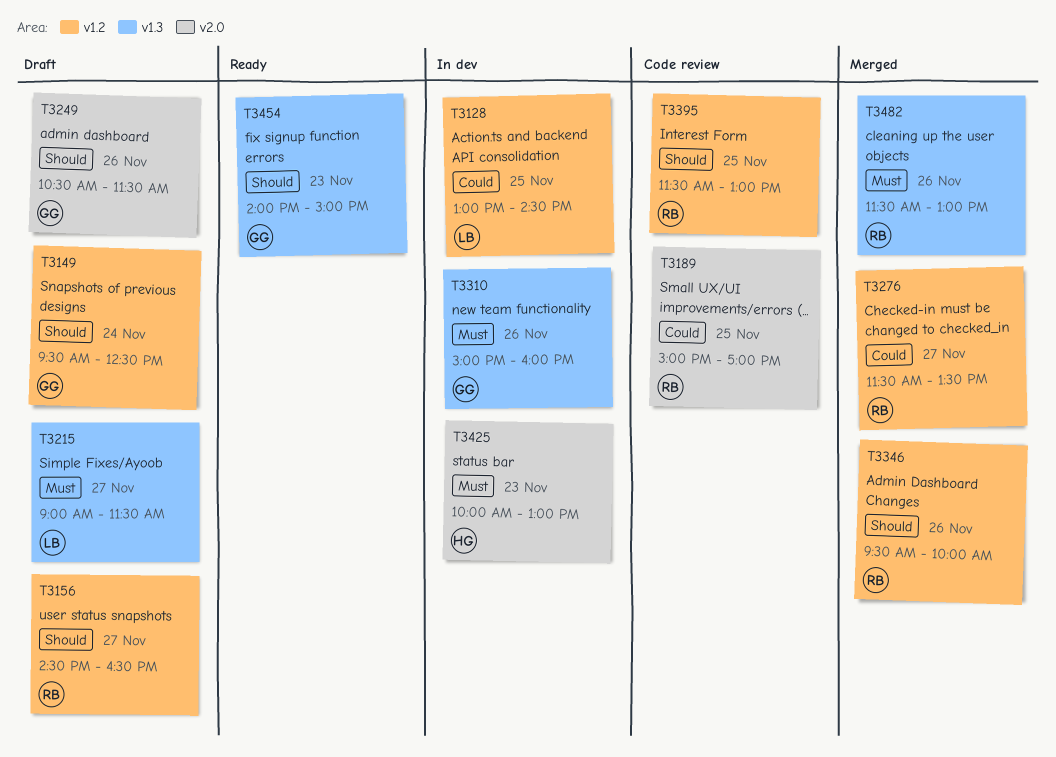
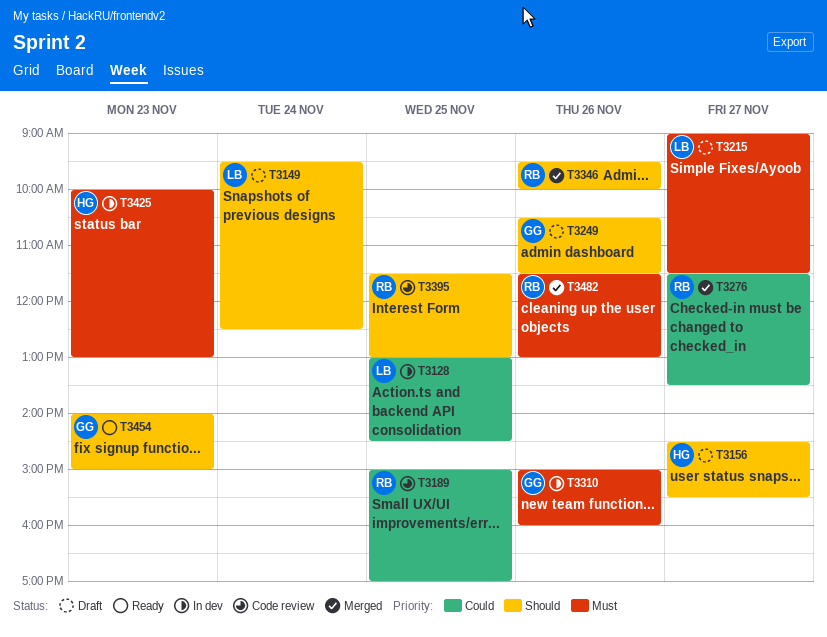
T3149, owner: GG -> LB
T3156, owner: RB -> HG
T3156, ends: 16:30 -> 15:30

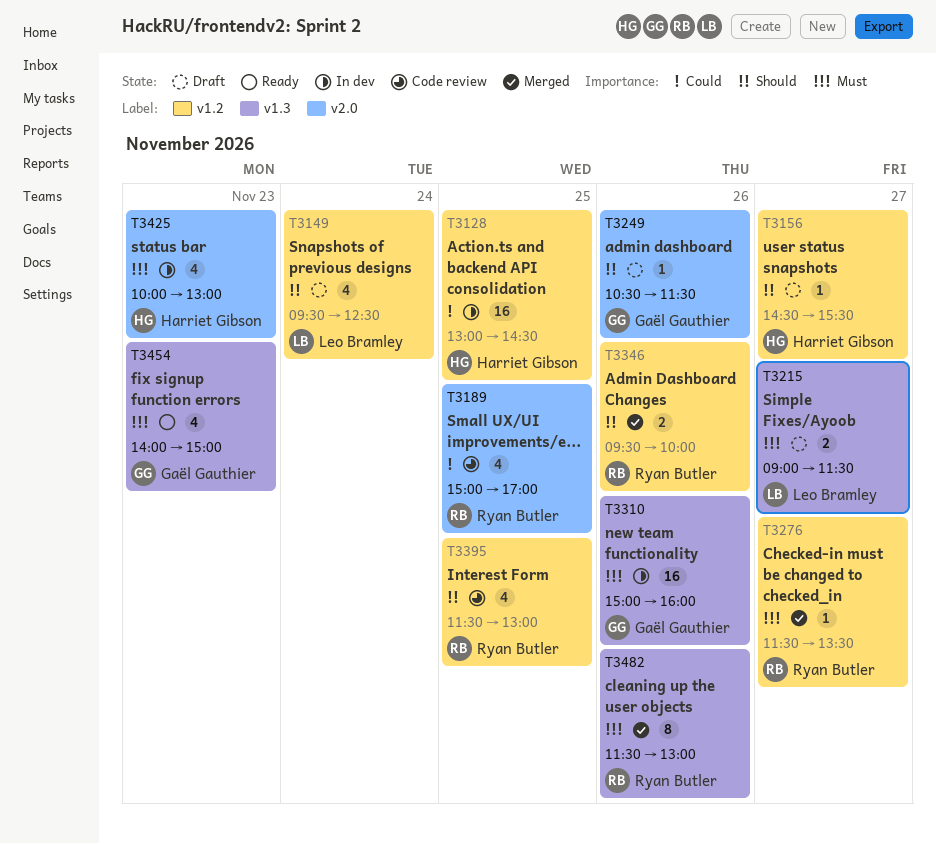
T3128, owner: Leo Bramley -> Harriet Gibson
T3276, priority: Could -> Must
T3454, priority: Should -> Must

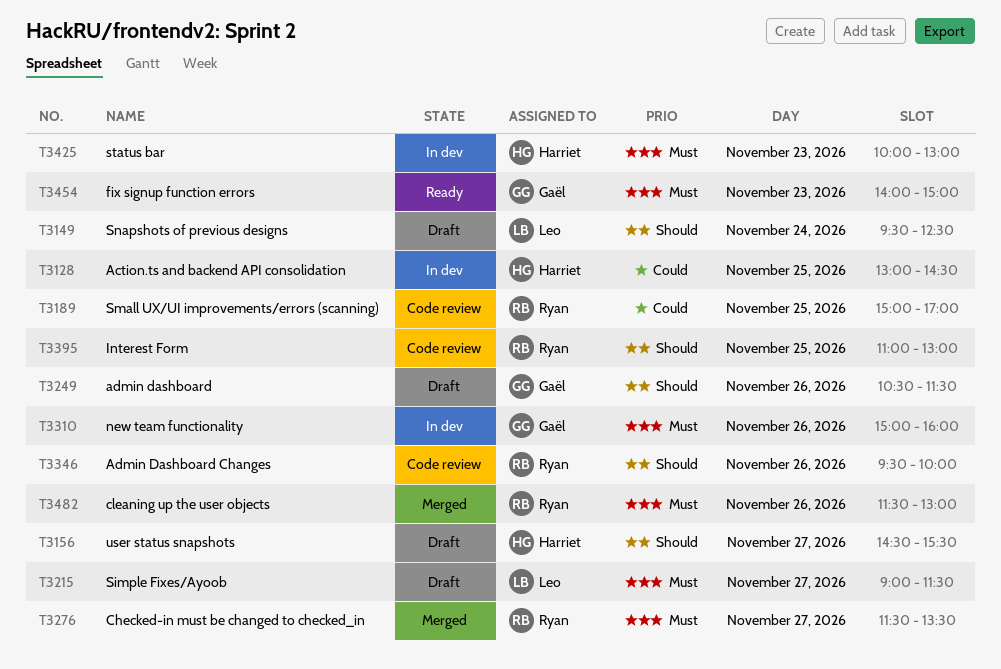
T3346, status: Merged -> Code review
T3395, begins: 11:30 -> 11:00

